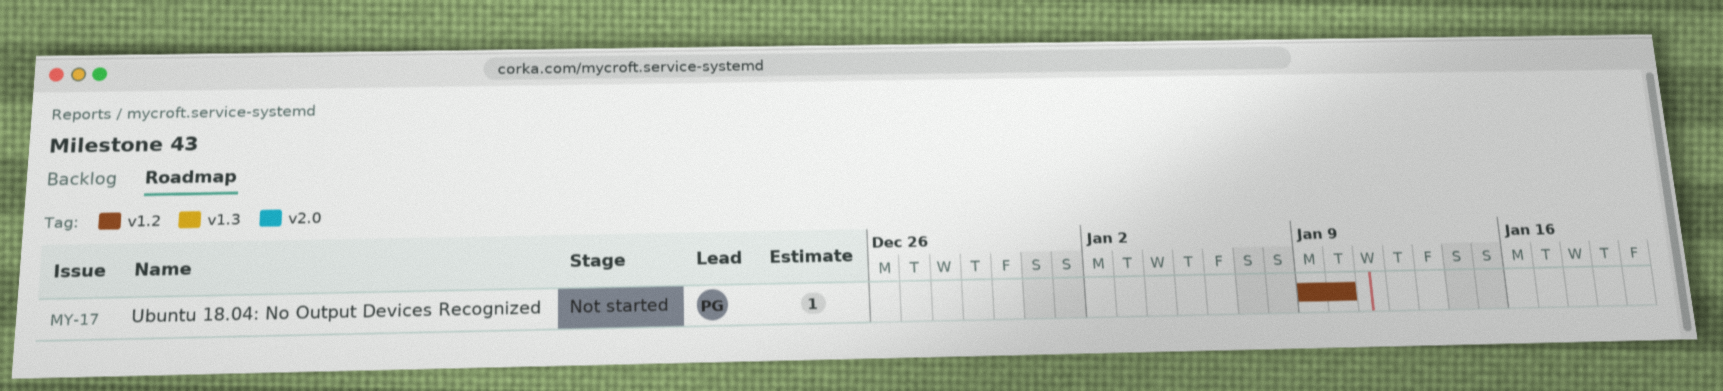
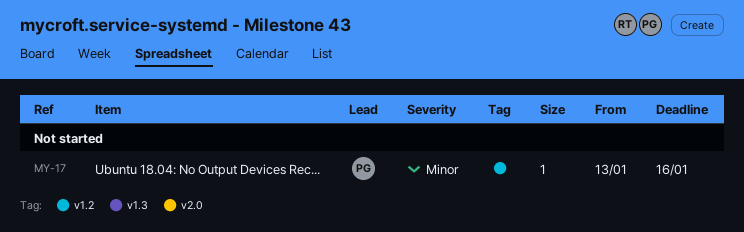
MY-17, start: Jan 9 -> Jan 13
MY-17, due: Jan 10 -> Jan 16

